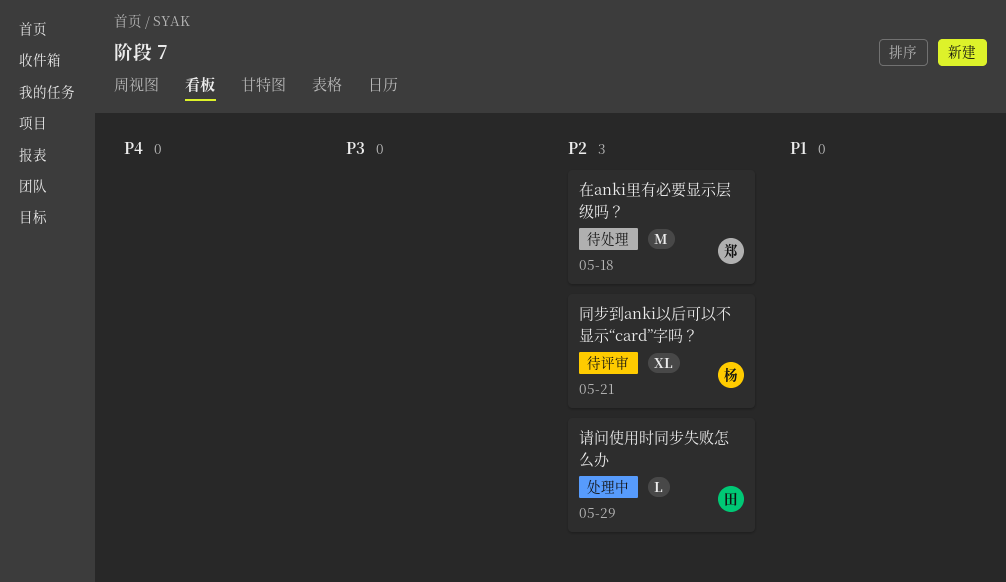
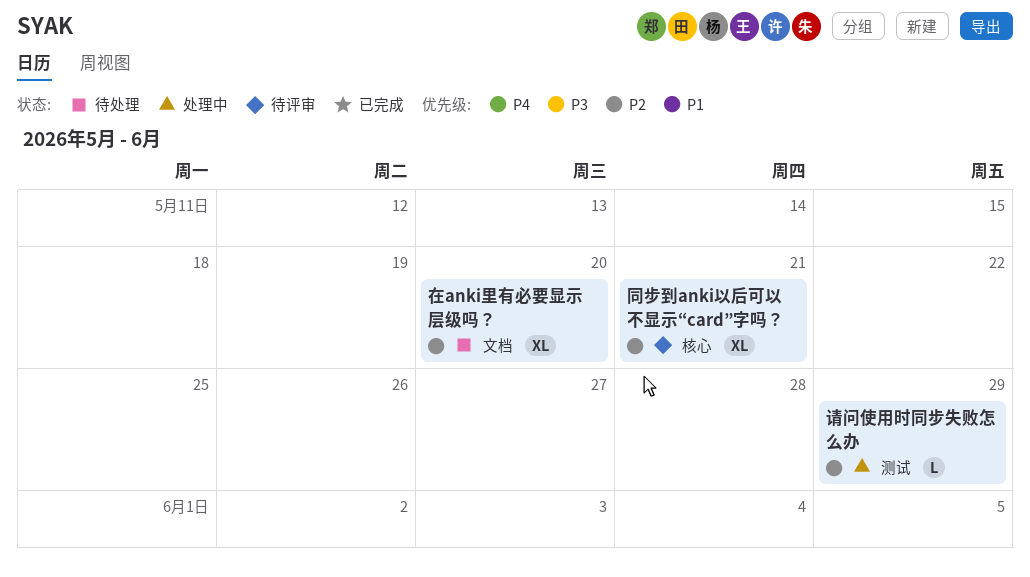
在anki里有必要显示层级吗？, estimate: M -> XL
在anki里有必要显示层级吗？, due: May 18 -> May 20

